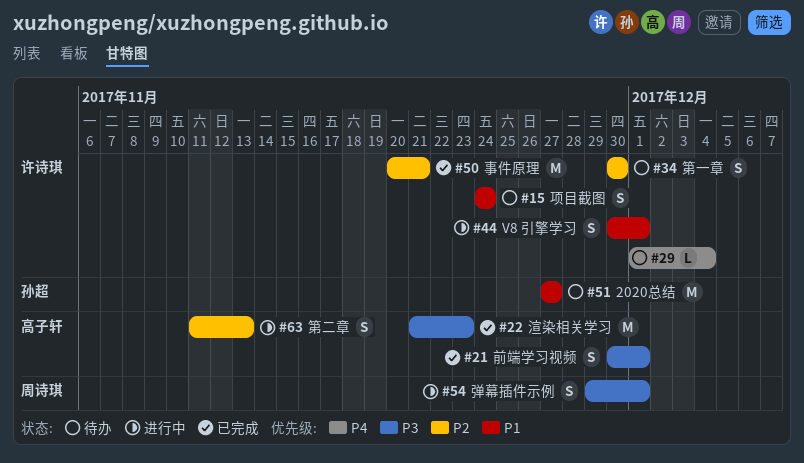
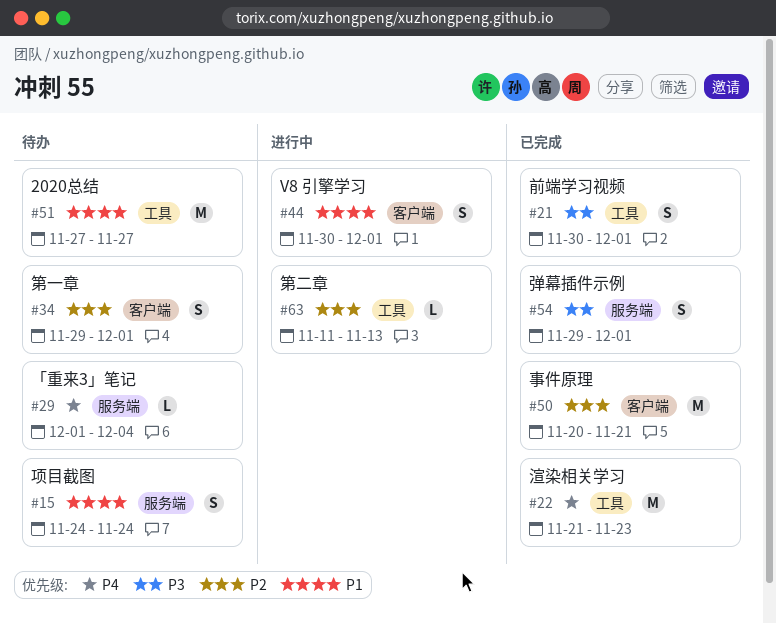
#22, priority: P3 -> P4
#34, start: Nov 30 -> Nov 29
#34, due: Nov 30 -> Dec 1
#54, status: 进行中 -> 已完成
#63, estimate: S -> L

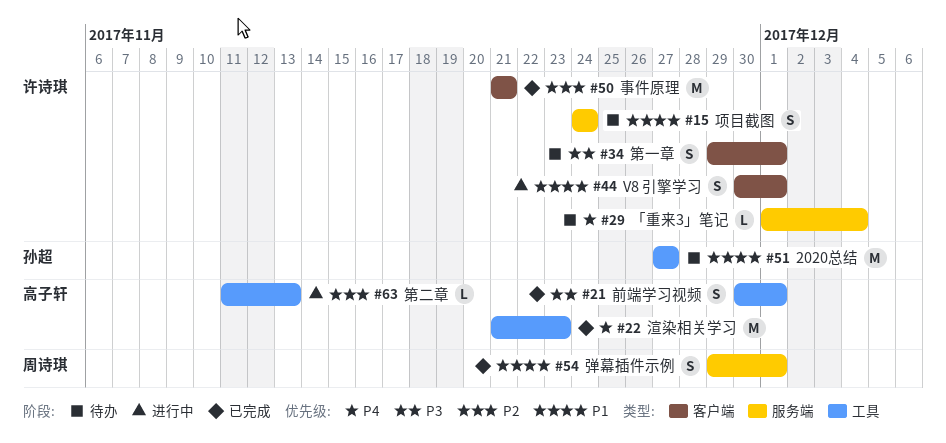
#34, priority: P2 -> P3
#50, start: Nov 20 -> Nov 21
#54, priority: P3 -> P1

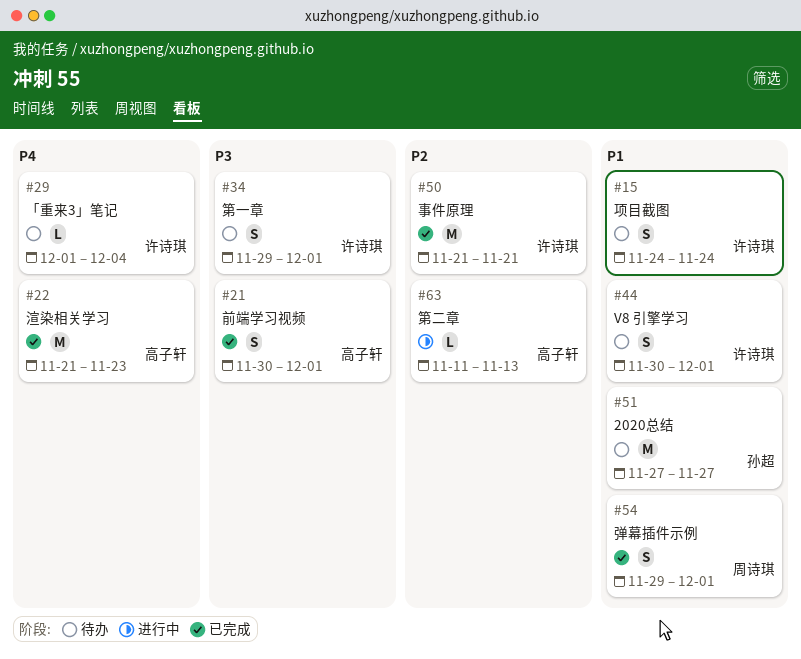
#44, status: 进行中 -> 待办

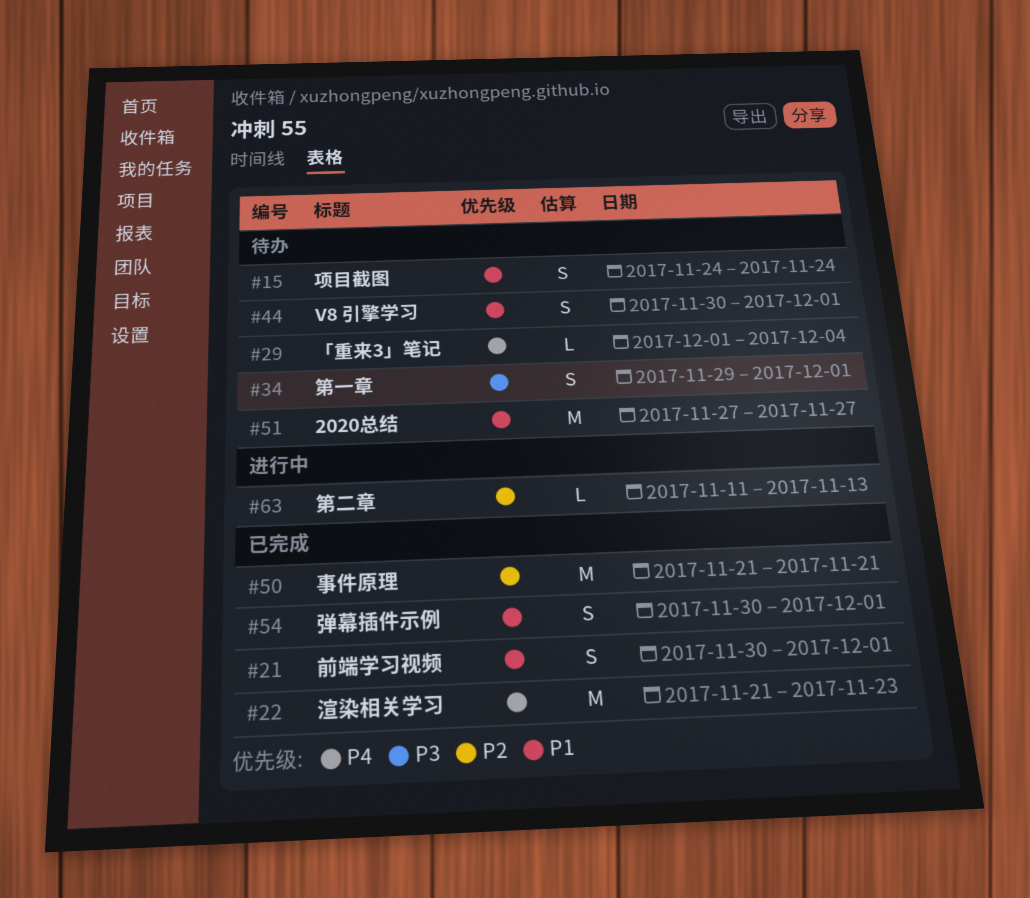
#21, priority: P3 -> P1
#54, start: Nov 29 -> Nov 30

